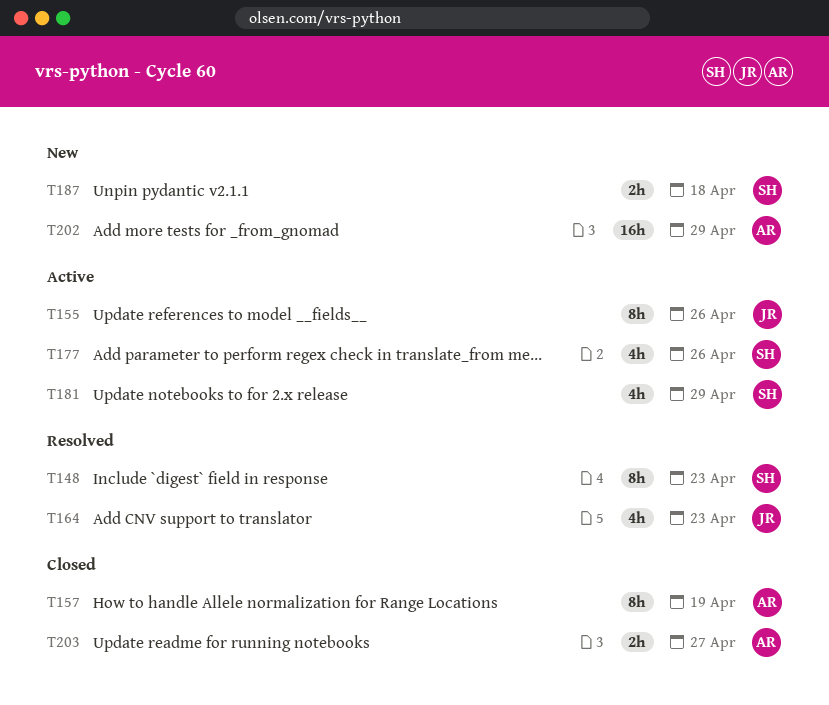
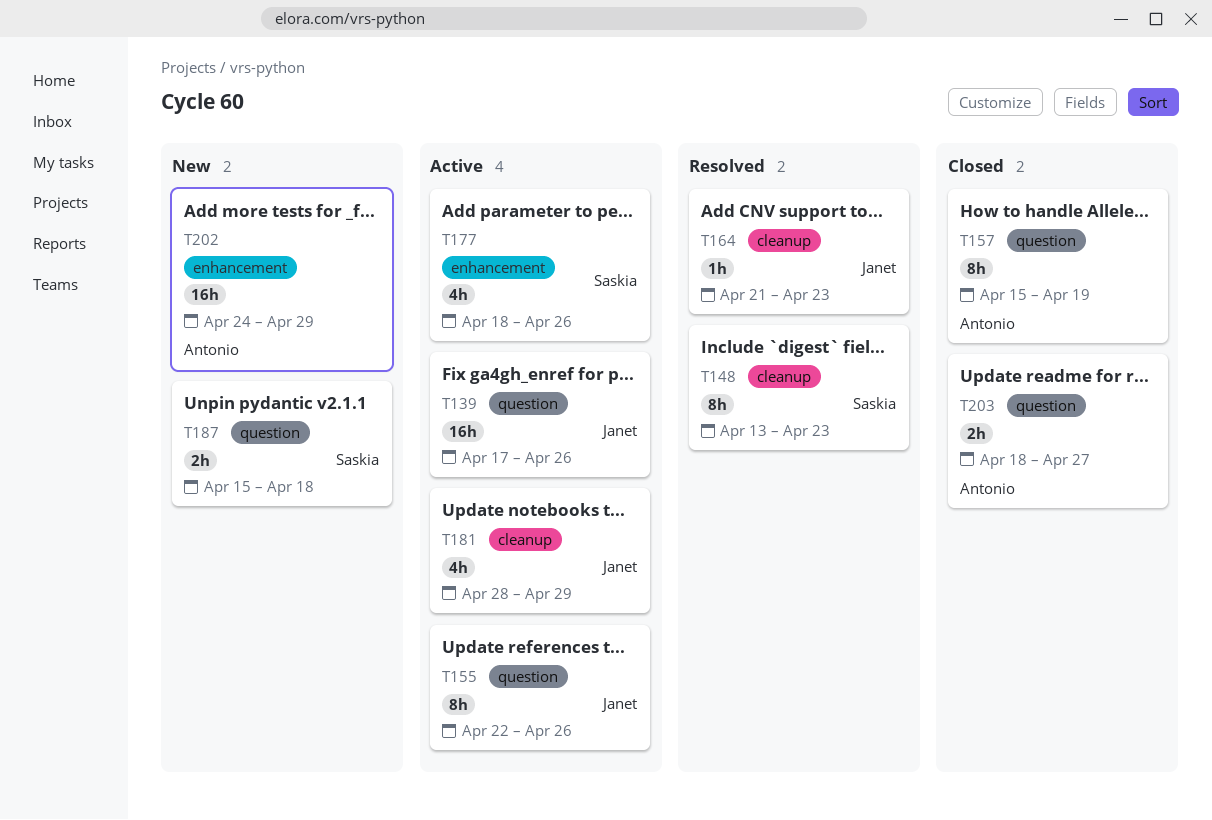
T139: none -> present
T164, estimate: 4h -> 1h
T181, owner: Saskia -> Janet

